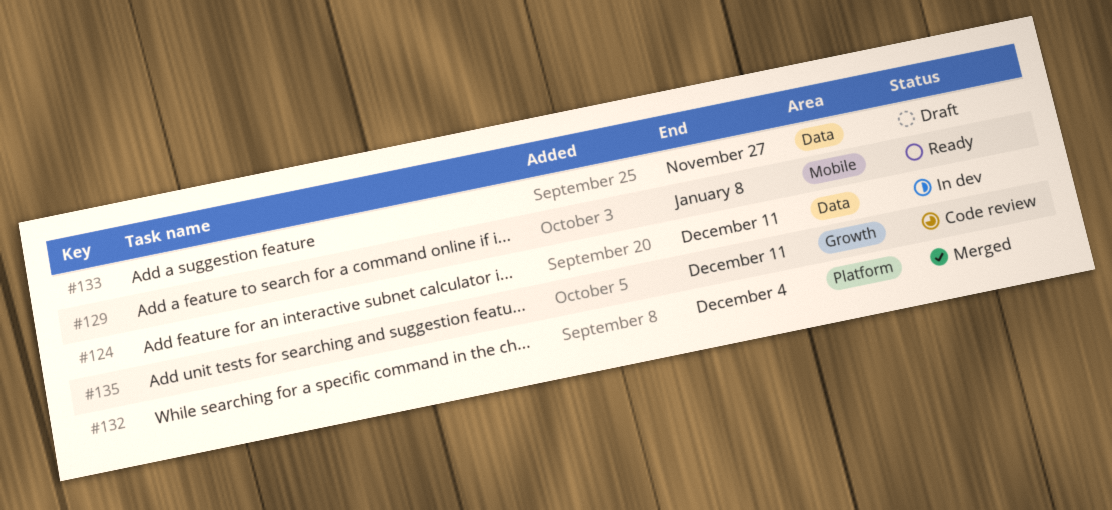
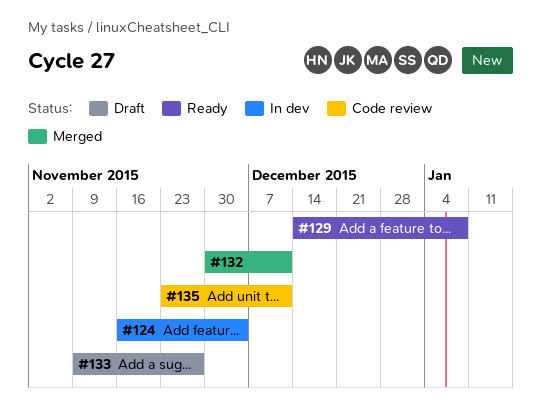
#124, due: Dec 11 -> Dec 4
#132, due: Dec 4 -> Dec 11

